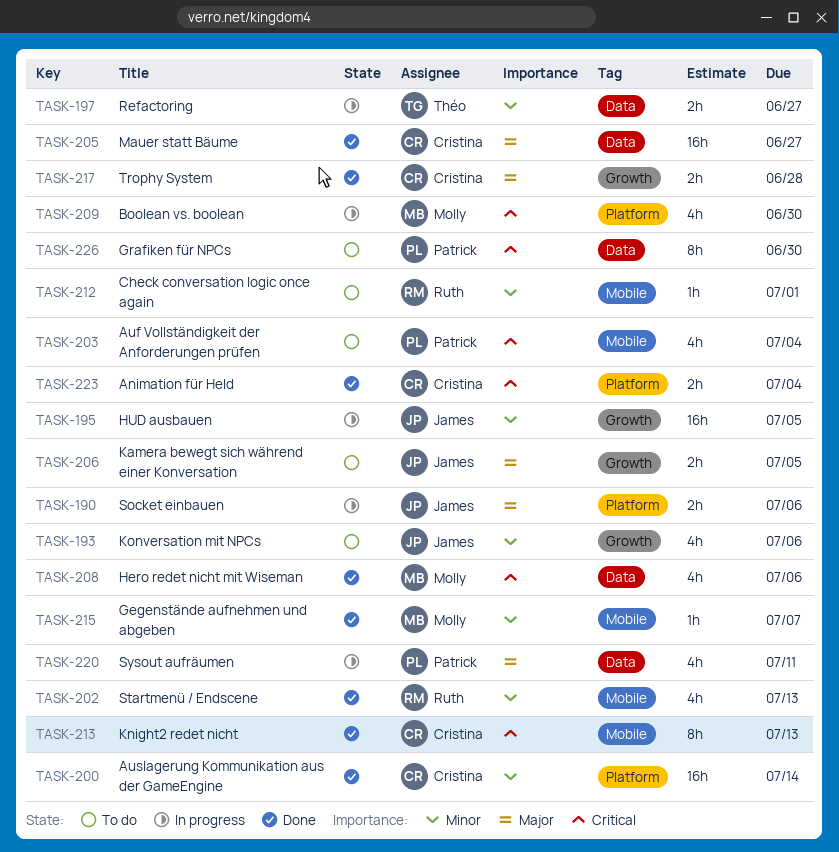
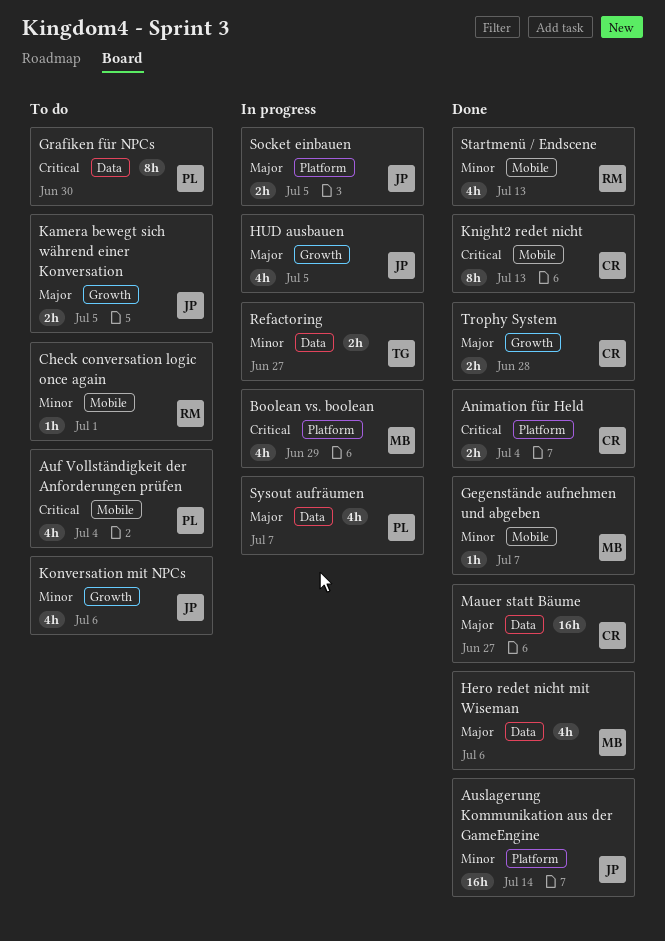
Auslagerung Kommunikation aus der GameEngine, owner: Cristina -> James
Boolean vs. boolean, due: Jun 30 -> Jun 29
Hero redet nicht mit Wiseman, priority: Critical -> Major
HUD ausbauen, priority: Minor -> Major
HUD ausbauen, estimate: 16h -> 4h
Socket einbauen, due: Jul 6 -> Jul 5
Sysout aufräumen, due: Jul 11 -> Jul 7

